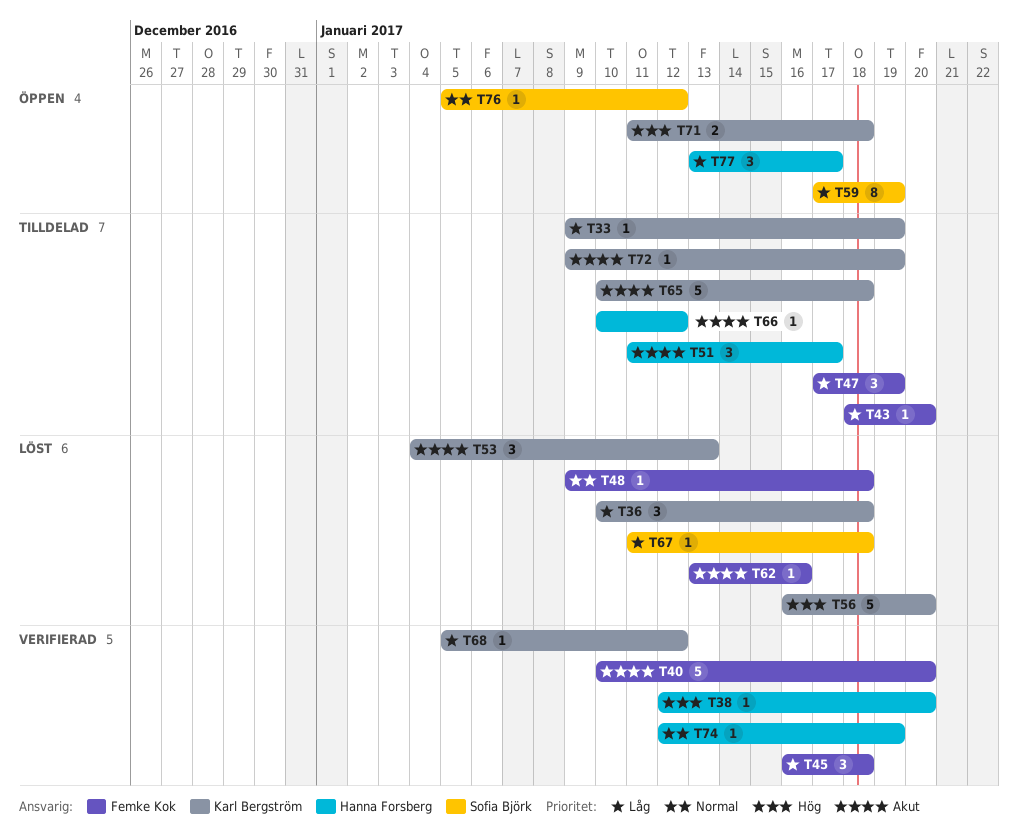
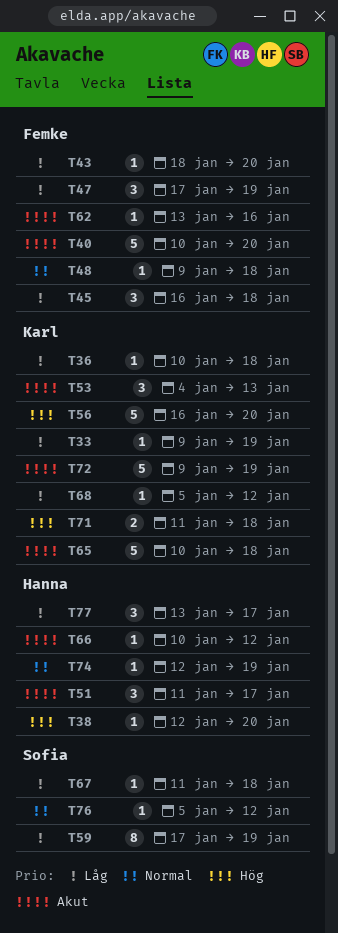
T36, estimate: 3 -> 1
T72, estimate: 1 -> 5

